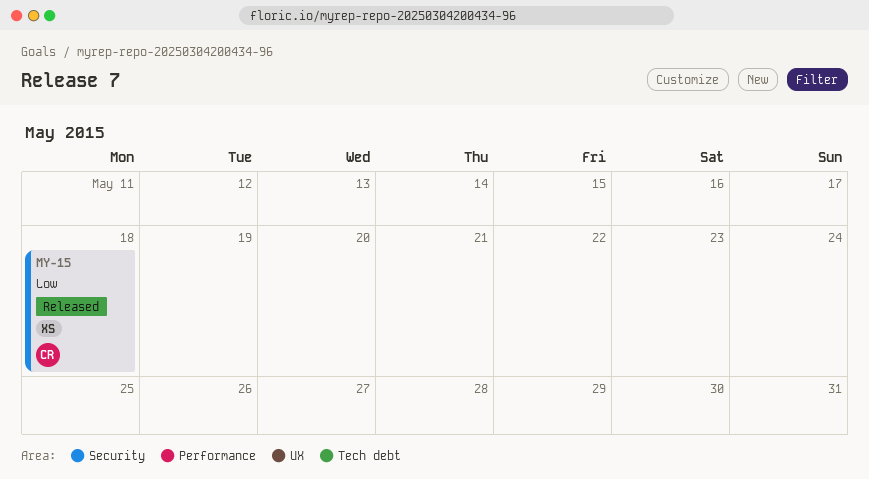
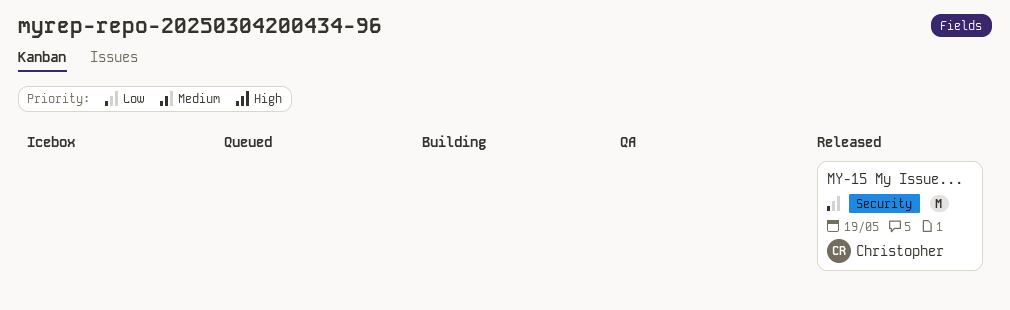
MY-15, estimate: XS -> M
MY-15, due: May 18 -> May 19

